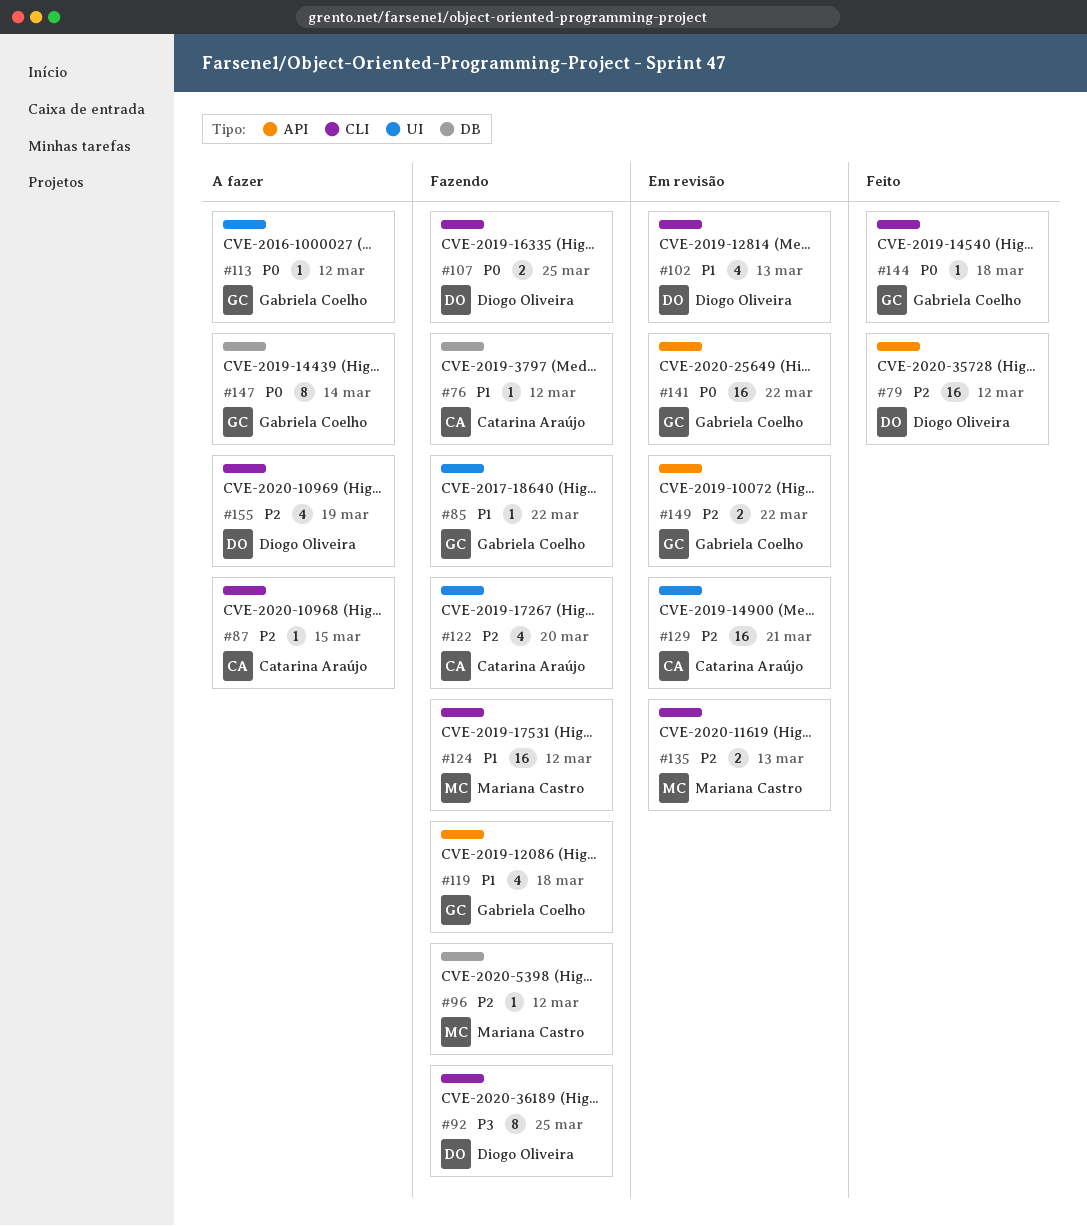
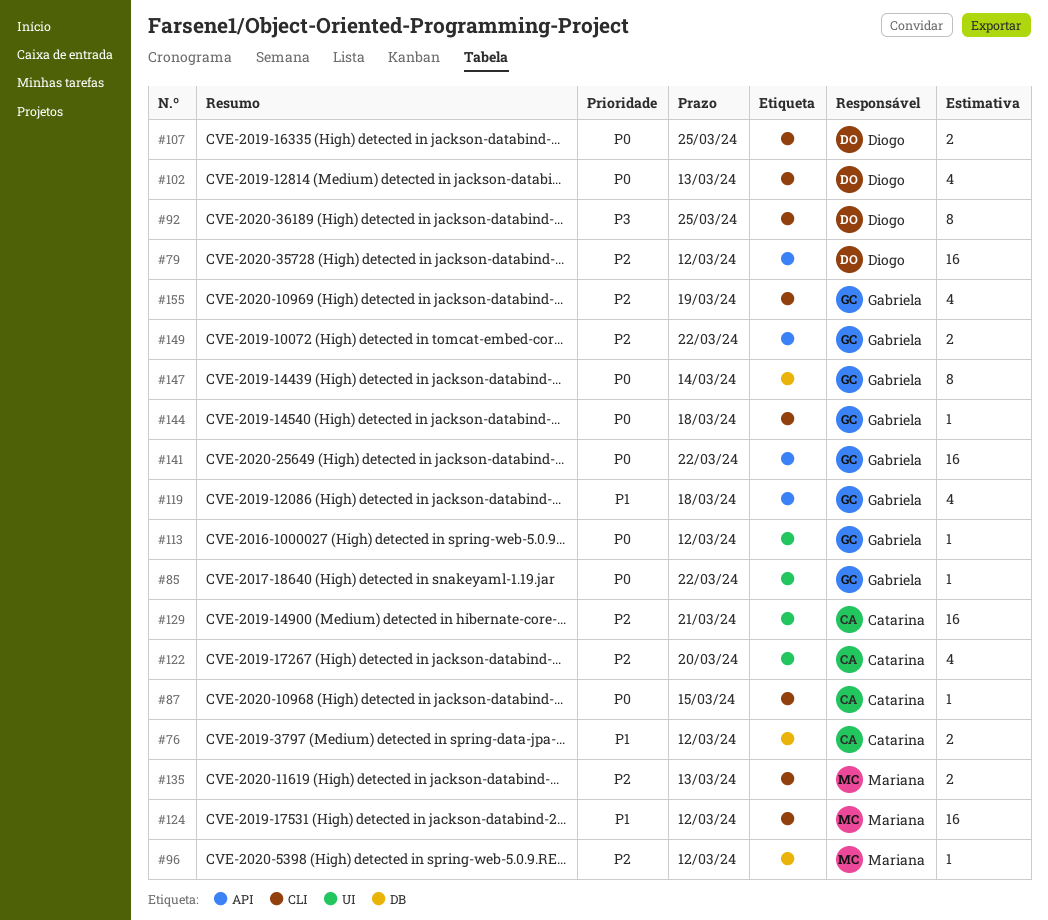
#76, estimate: 1 -> 2
#85, priority: P1 -> P0
#87, priority: P2 -> P0
#102, priority: P1 -> P0
#155, owner: Diogo Oliveira -> Gabriela Coelho

